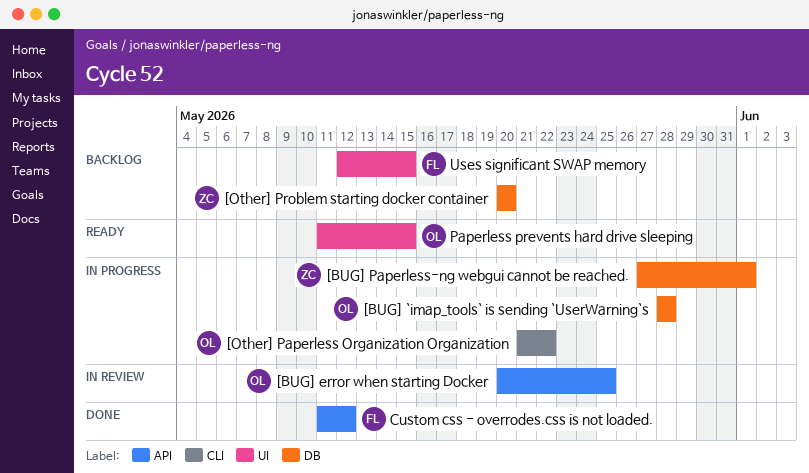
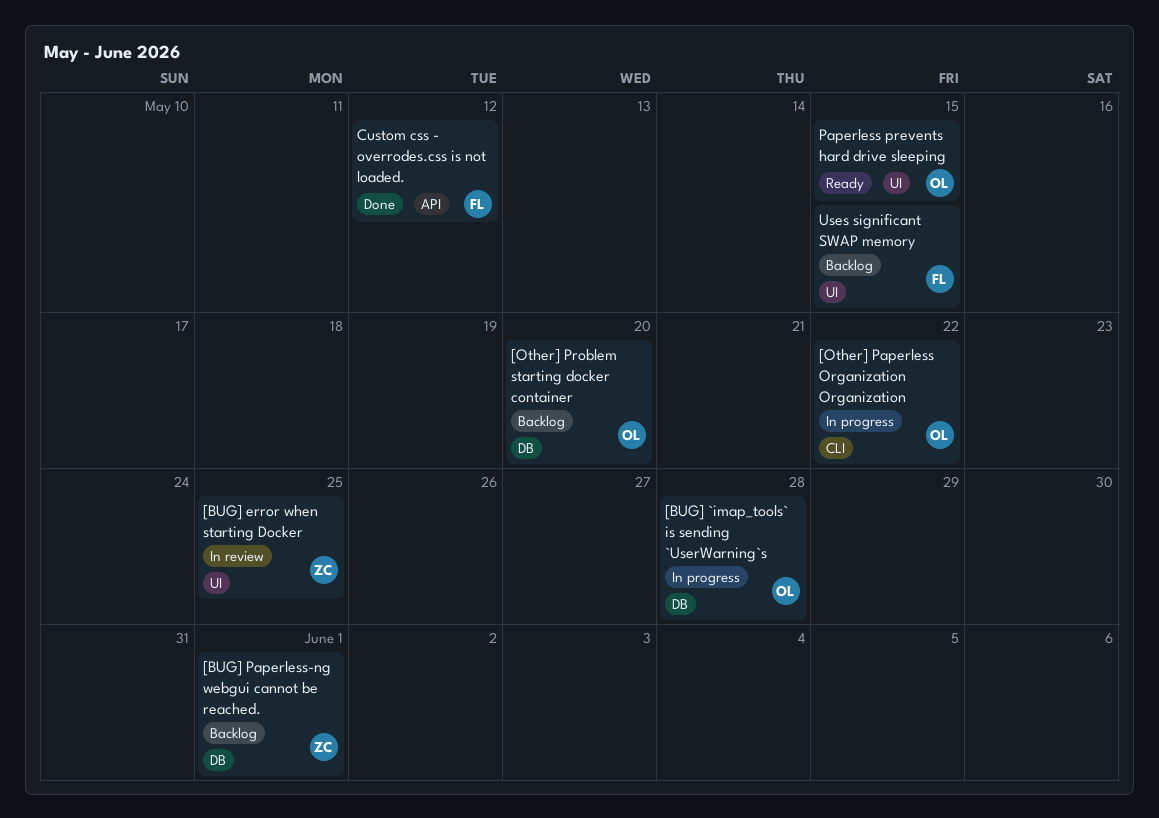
[BUG] error when starting Docker, owner: OL -> ZC
[BUG] error when starting Docker, label: API -> UI
[BUG] Paperless-ng webgui cannot be reached., status: In progress -> Backlog
[Other] Problem starting docker container, owner: ZC -> OL

